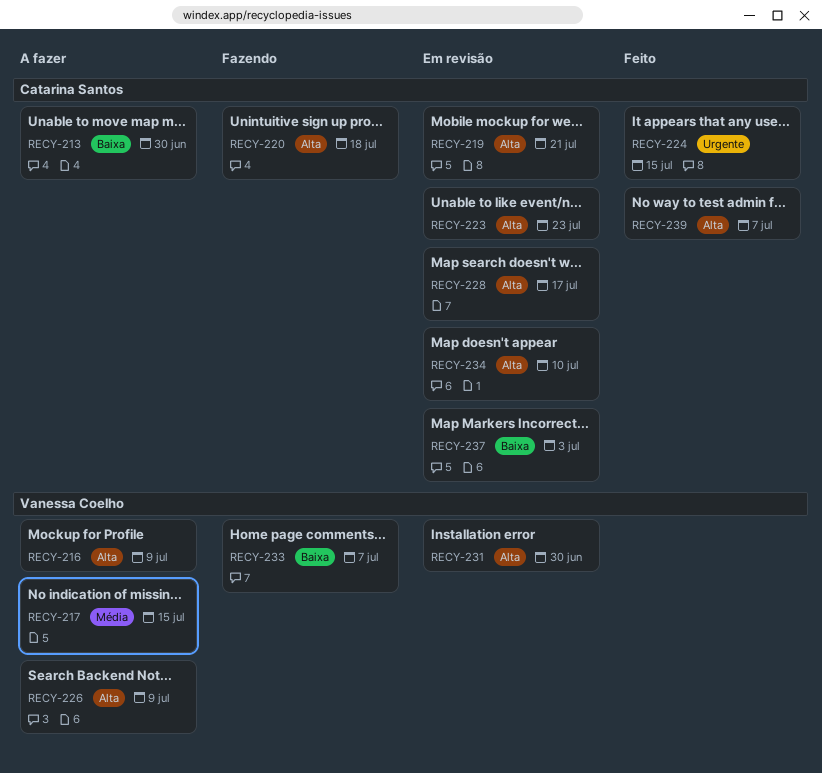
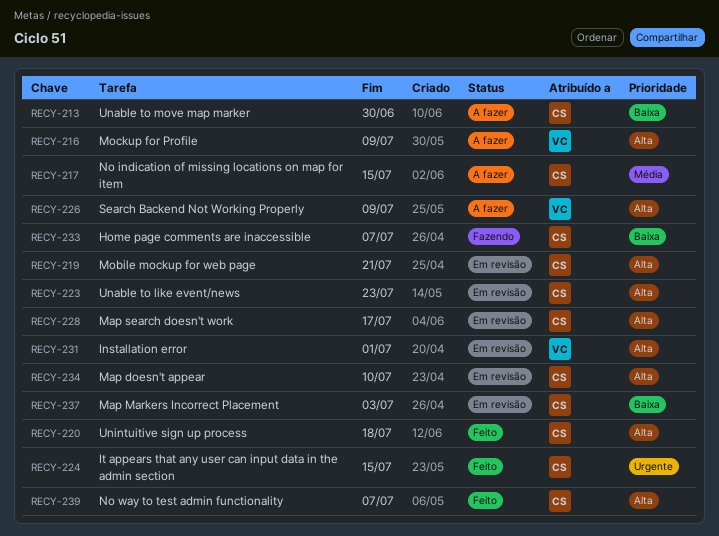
RECY-217, owner: Vanessa Coelho -> Catarina Santos
RECY-220, status: Fazendo -> Feito
RECY-231, due: Jun 30 -> Jul 1
RECY-233, owner: Vanessa Coelho -> Catarina Santos

